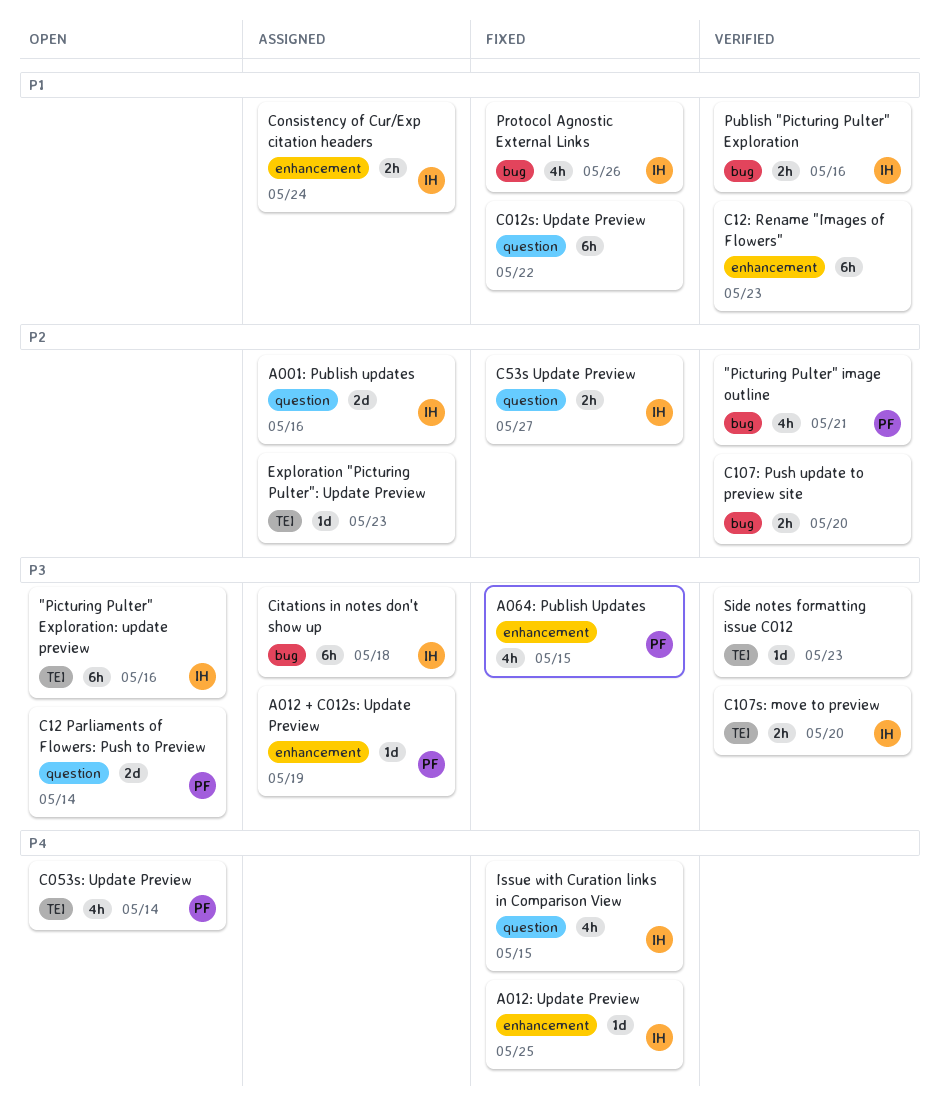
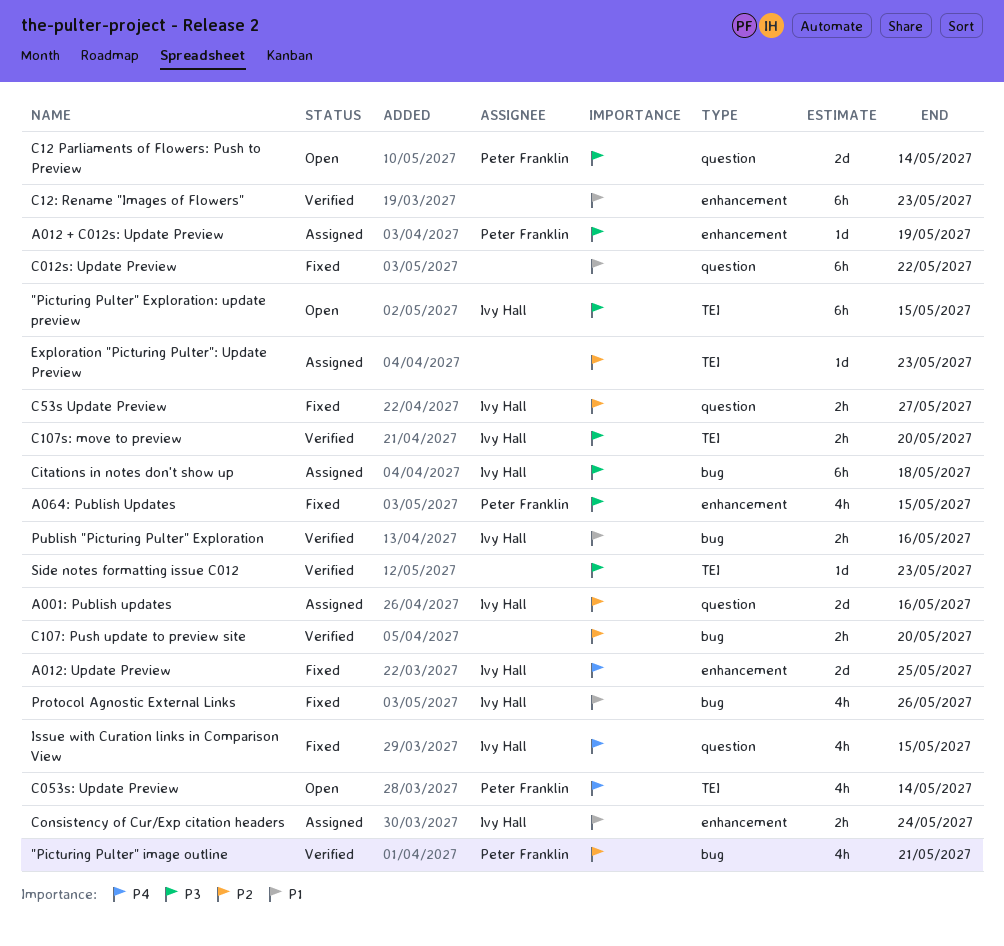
"Picturing Pulter" Exploration: update preview, due: May 16 -> May 15
A012: Update Preview, estimate: 1d -> 2d

